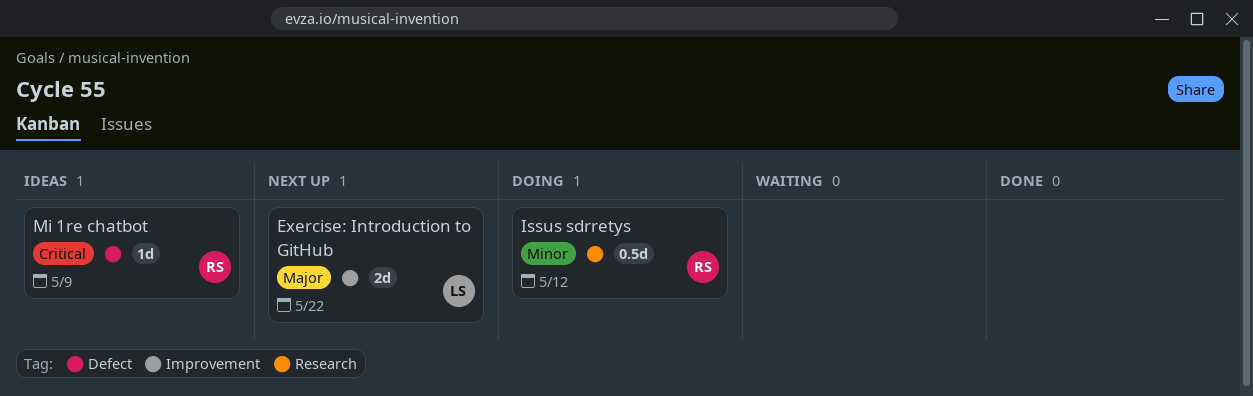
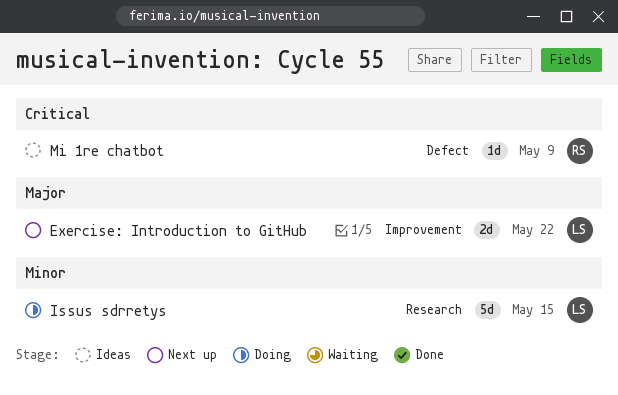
Issus sdrretys, owner: RS -> LS
Issus sdrretys, estimate: 0.5d -> 5d
Issus sdrretys, due: May 12 -> May 15

